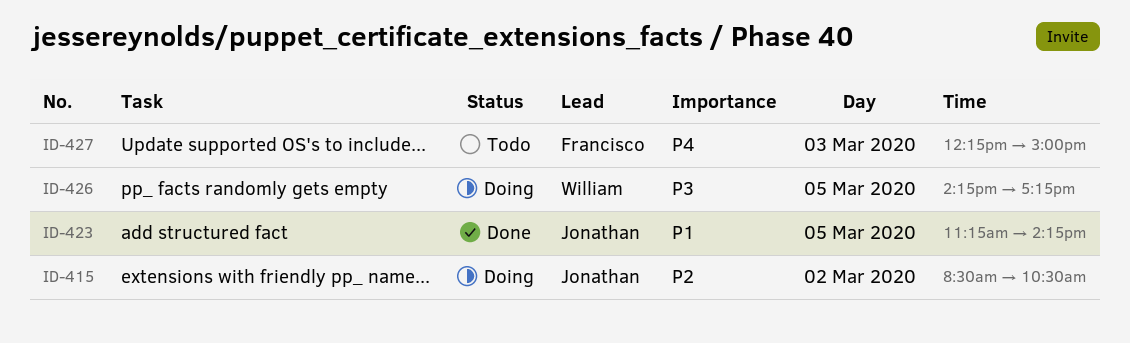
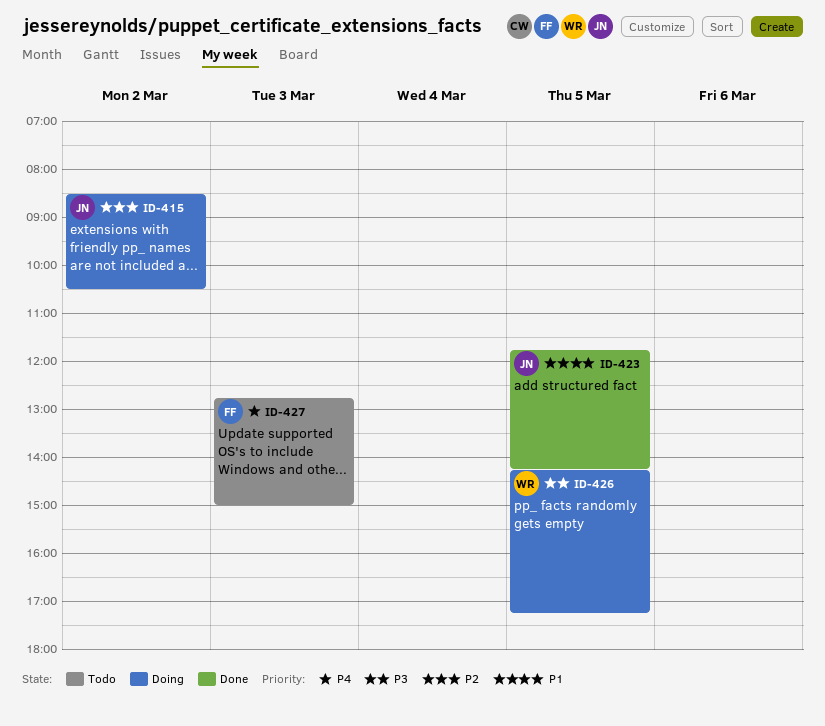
ID-423, begins: 11:15 -> 11:45
ID-427, begins: 12:15 -> 12:45

